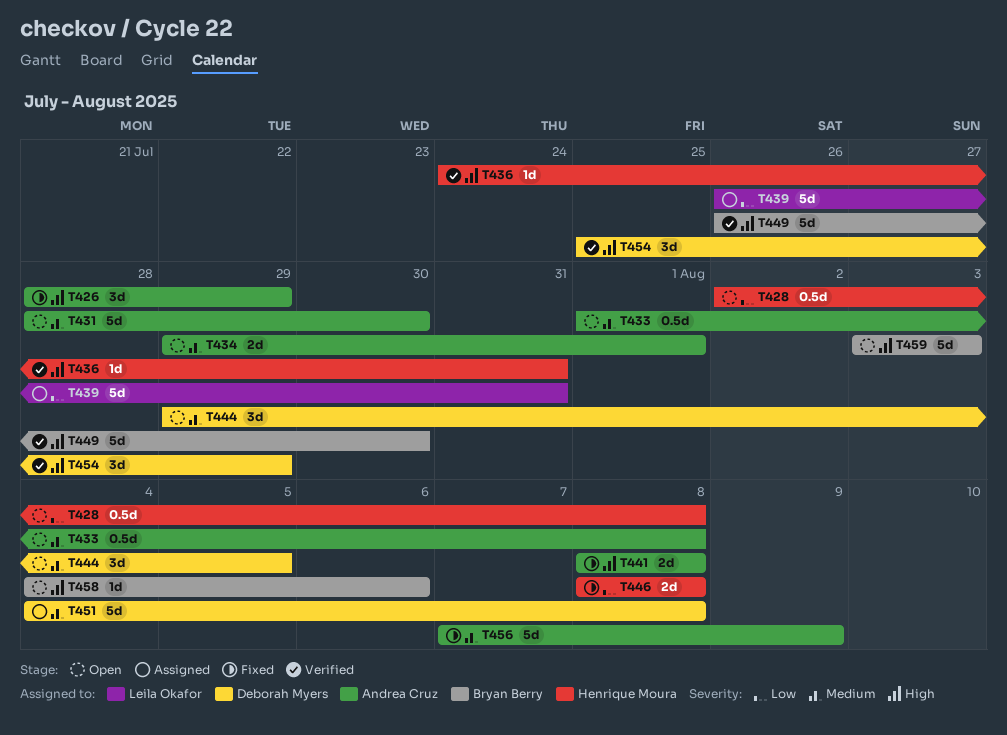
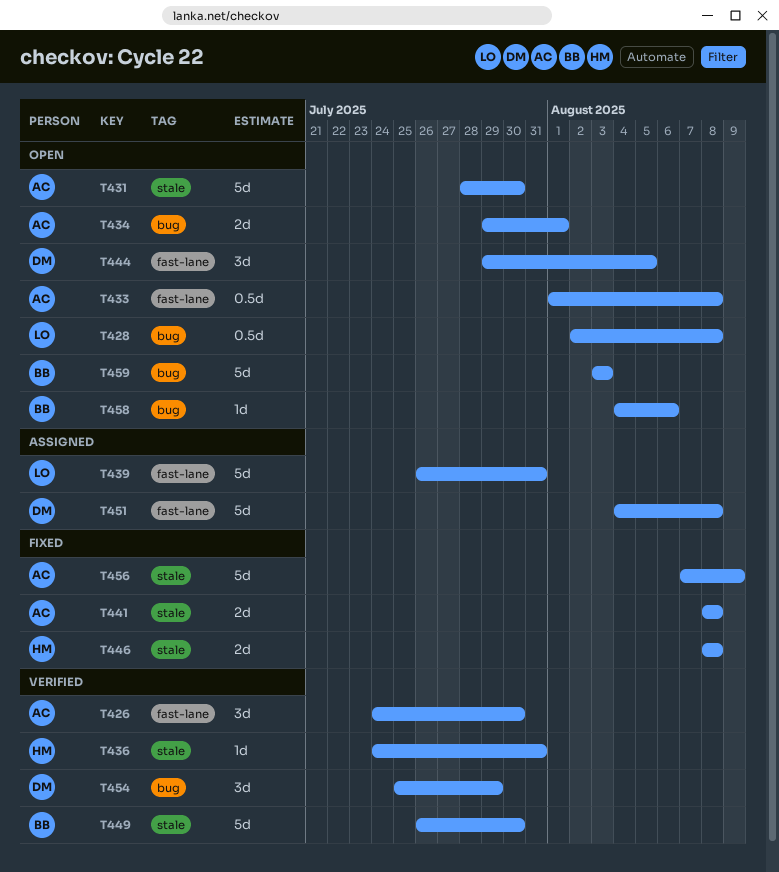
T426, status: Fixed -> Verified
T426, start: Jul 28 -> Jul 24
T426, due: Jul 29 -> Jul 30
T428, owner: Henrique Moura -> Leila Okafor

